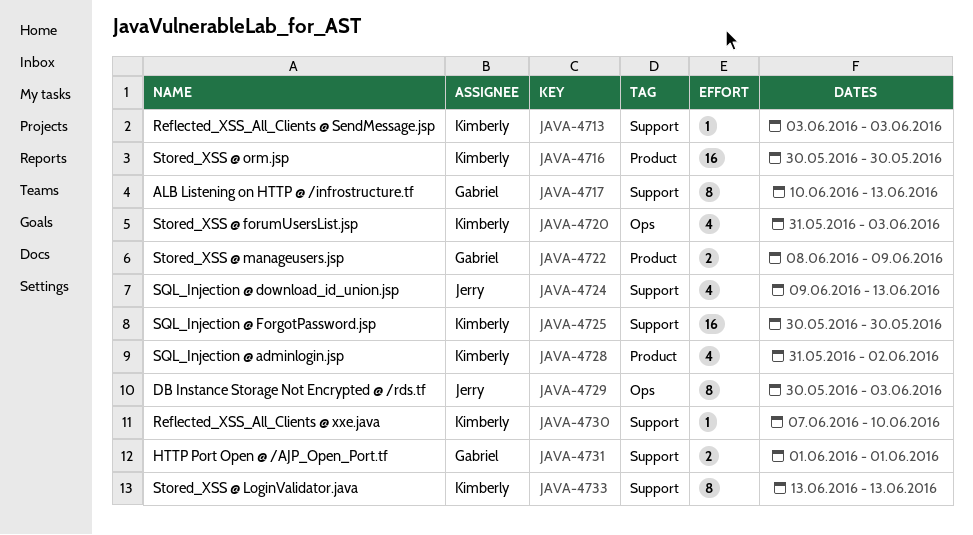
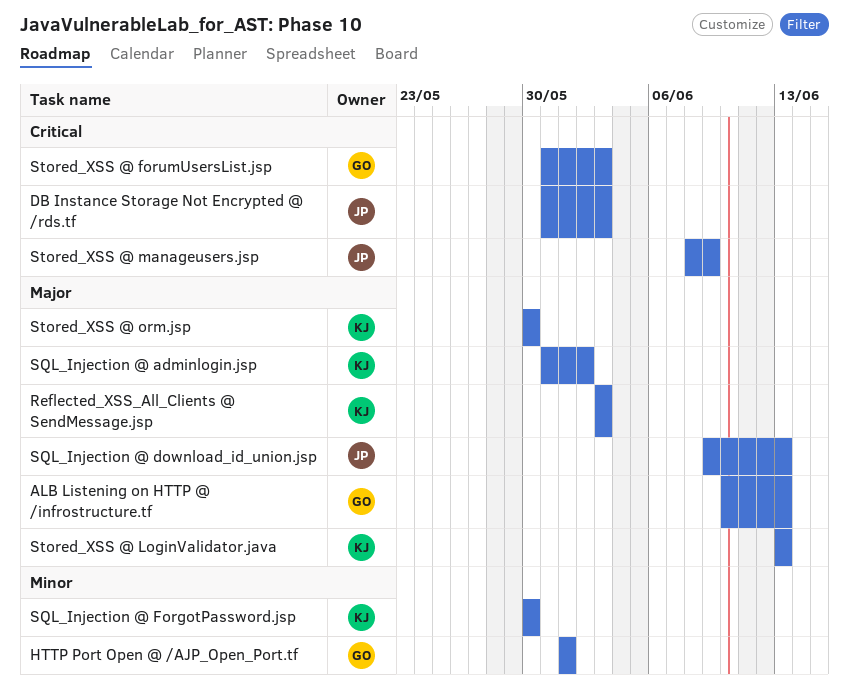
DB Instance Storage Not Encrypted @ /rds.tf, start: May 30 -> May 31
Reflected_XSS_All_Clients @ xxe.java: present -> none
Stored_XSS @ forumUsersList.jsp, owner: Kimberly -> Gabriel
Stored_XSS @ manageusers.jsp, owner: Gabriel -> Jerry

